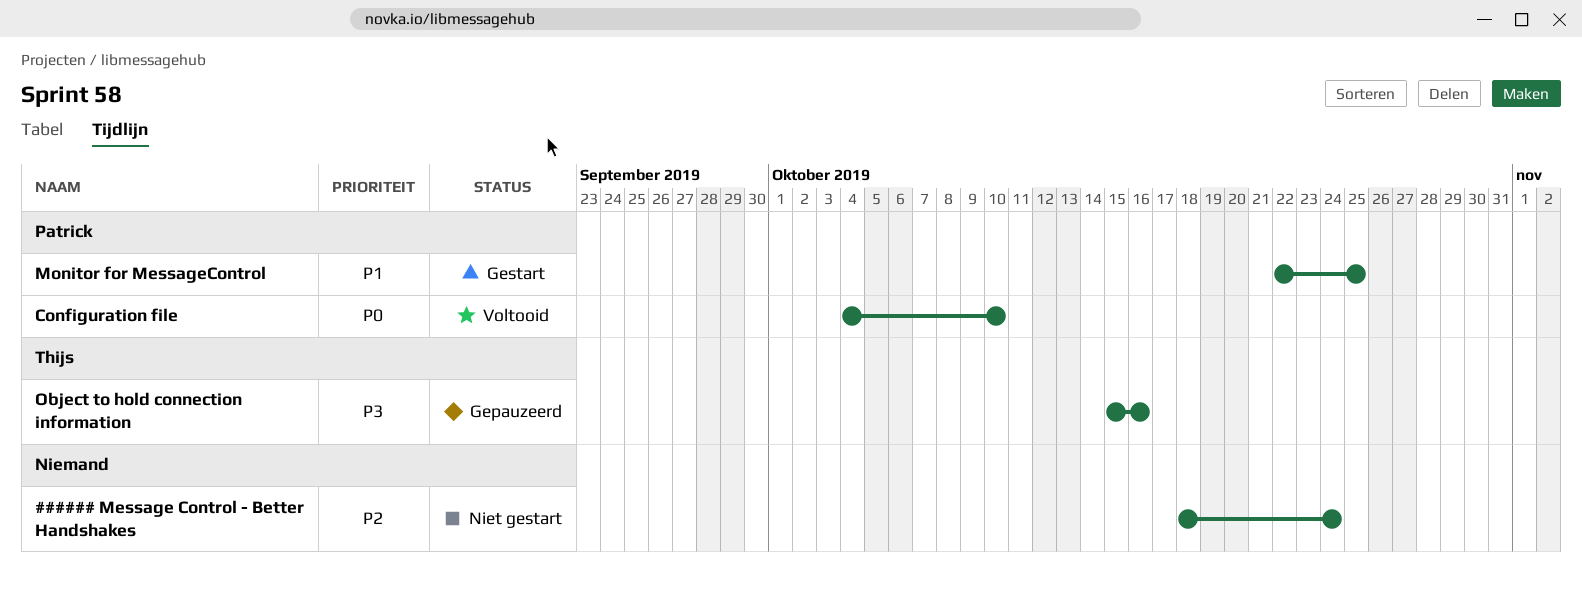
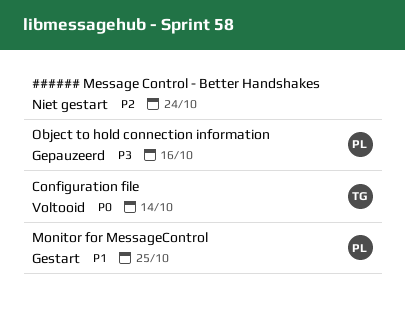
Configuration file, owner: Patrick -> Thijs
Configuration file, due: Oct 10 -> Oct 14
Object to hold connection information, owner: Thijs -> Patrick

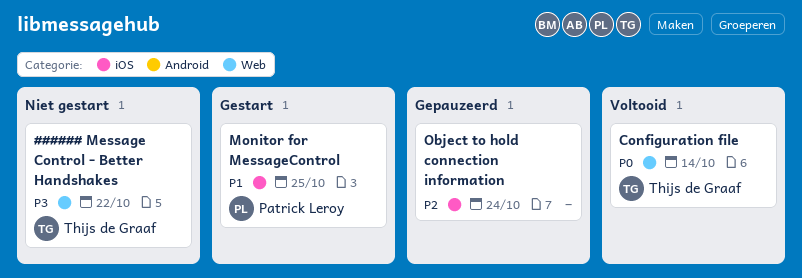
###### Message Control - Better Handshakes, owner: none -> Thijs de Graaf
###### Message Control - Better Handshakes, priority: P2 -> P3
###### Message Control - Better Handshakes, due: Oct 24 -> Oct 22
Object to hold connection information, owner: Patrick Leroy -> none
Object to hold connection information, priority: P3 -> P2
Object to hold connection information, due: Oct 16 -> Oct 24

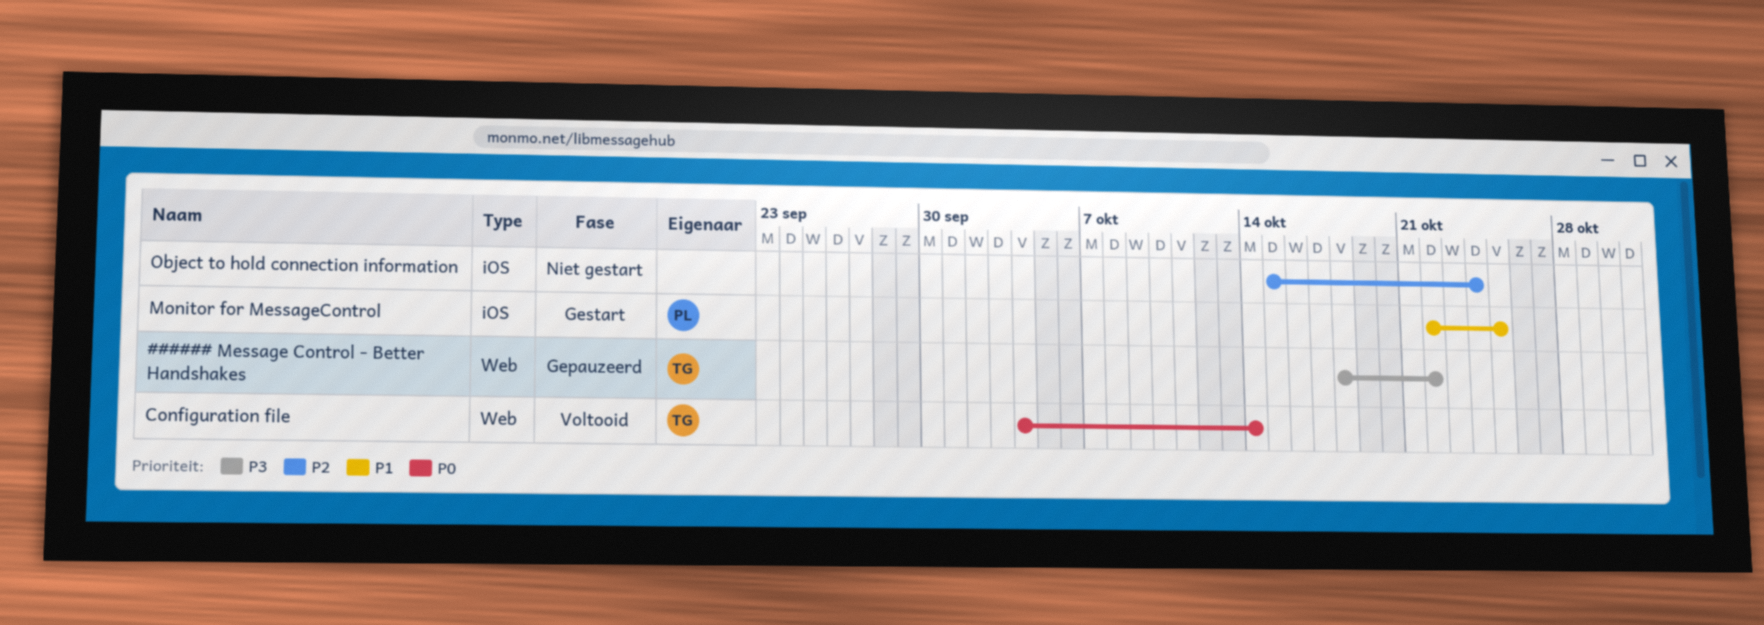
###### Message Control - Better Handshakes, status: Niet gestart -> Gepauzeerd
Object to hold connection information, status: Gepauzeerd -> Niet gestart

